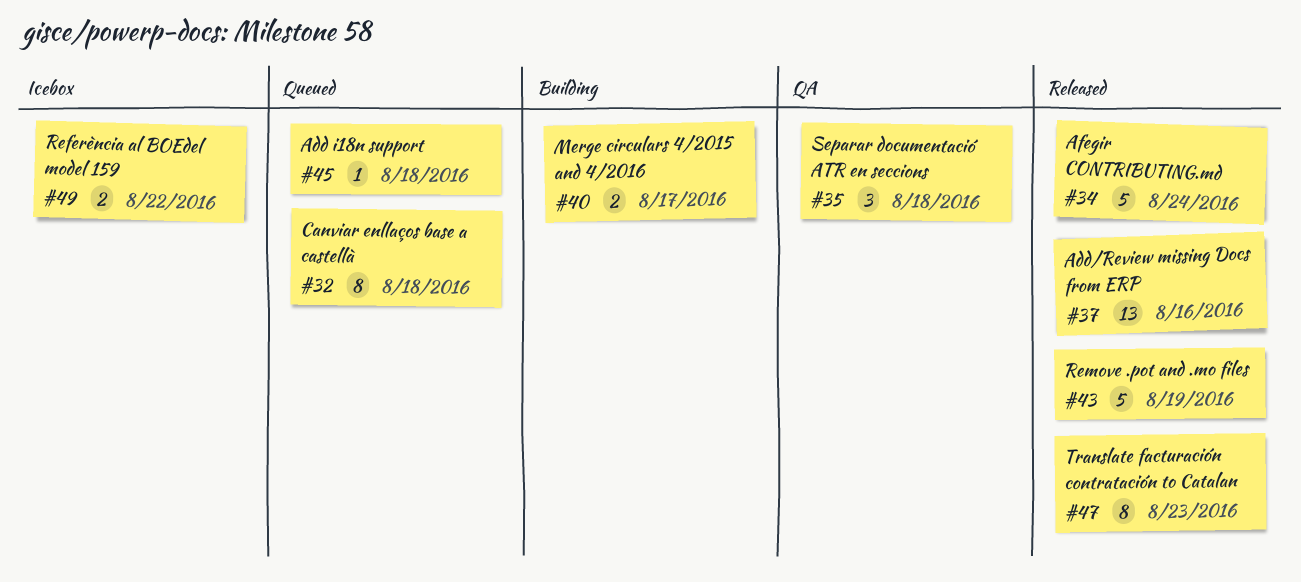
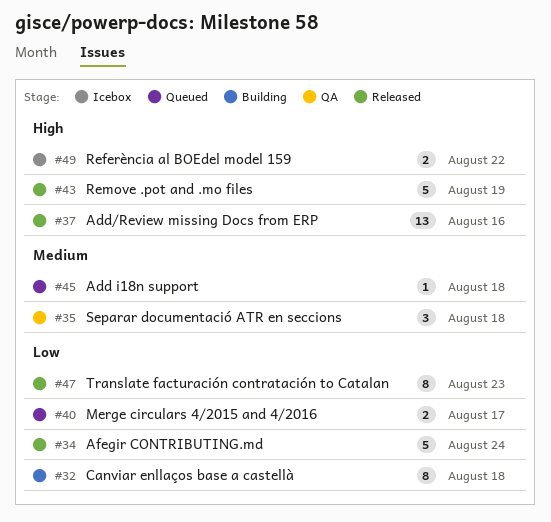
#32, status: Queued -> Building
#40, status: Building -> Queued

